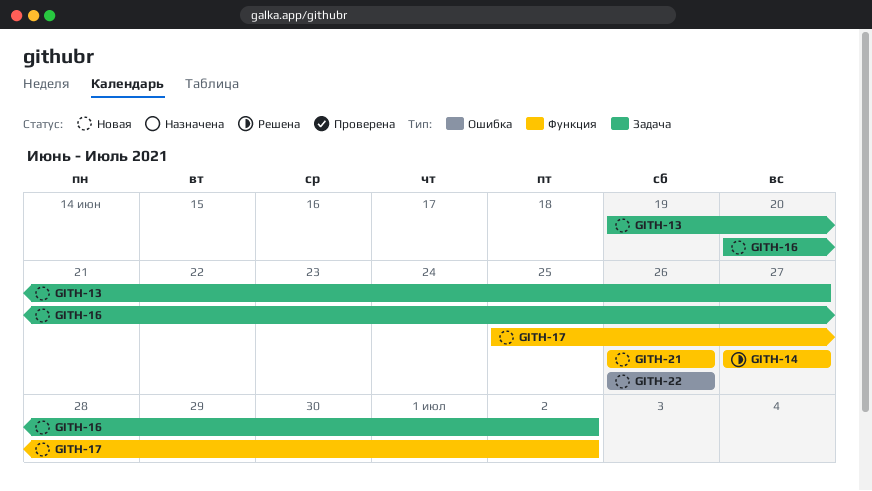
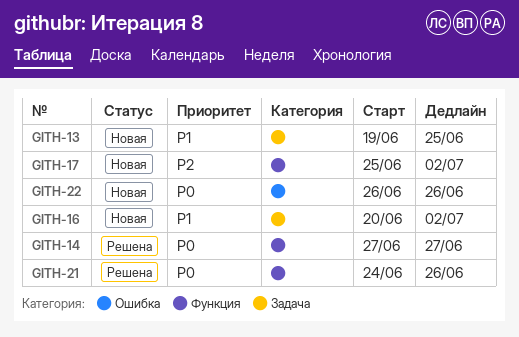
GITH-13, due: Jun 27 -> Jun 25
GITH-21, status: Новая -> Решена
GITH-21, start: Jun 26 -> Jun 24

